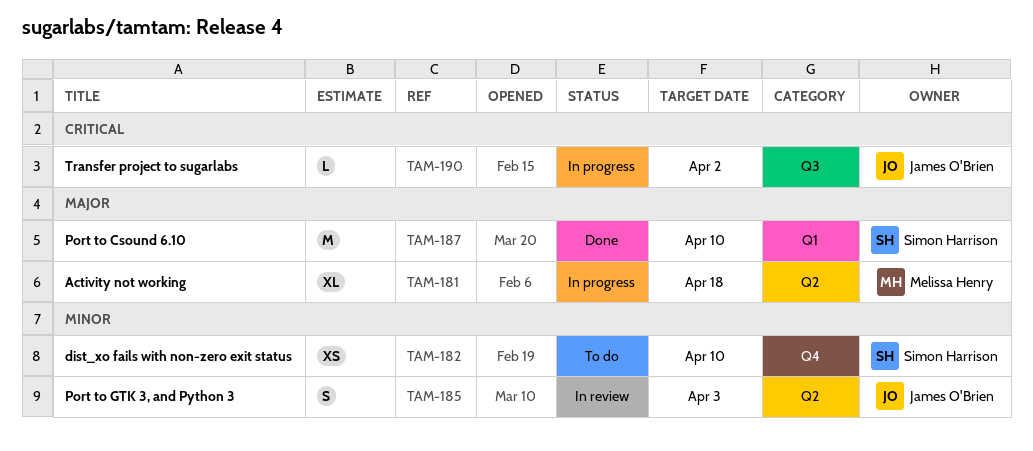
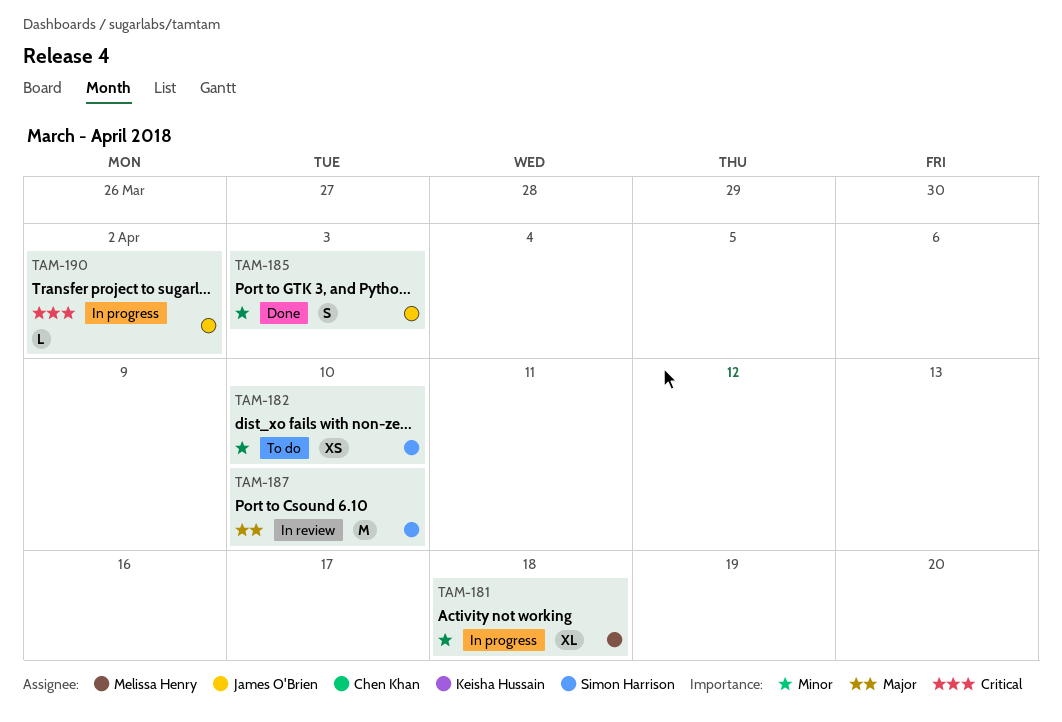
TAM-181, priority: Major -> Minor
TAM-185, status: In review -> Done
TAM-187, status: Done -> In review

